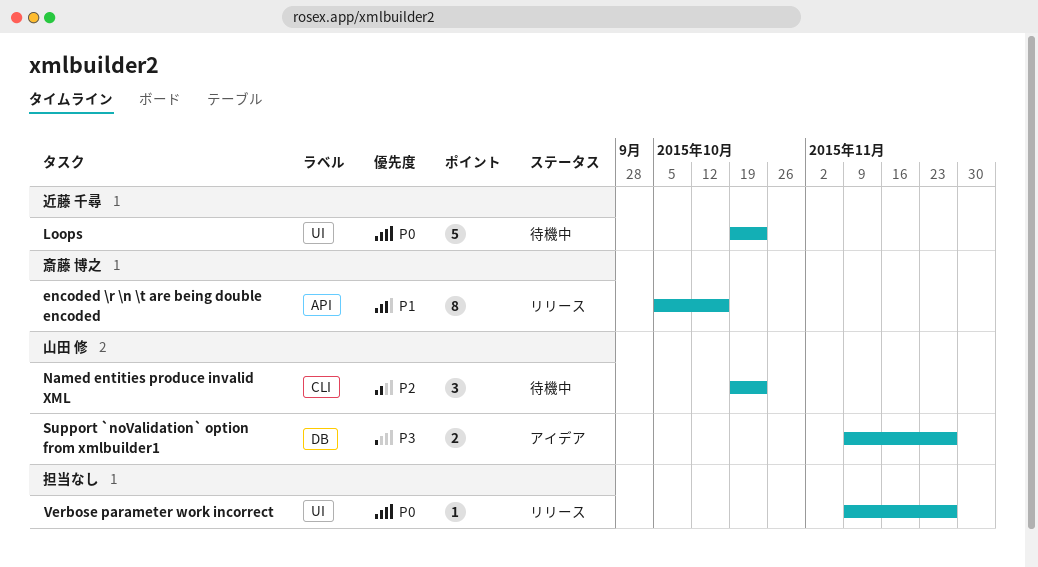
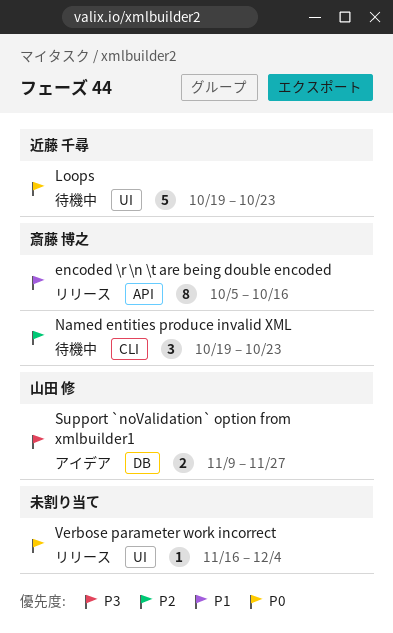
Named entities produce invalid XML, owner: 山田 修 -> 斎藤 博之
Verbose parameter work incorrect, start: Nov 9 -> Nov 16
Verbose parameter work incorrect, due: Nov 27 -> Dec 4

